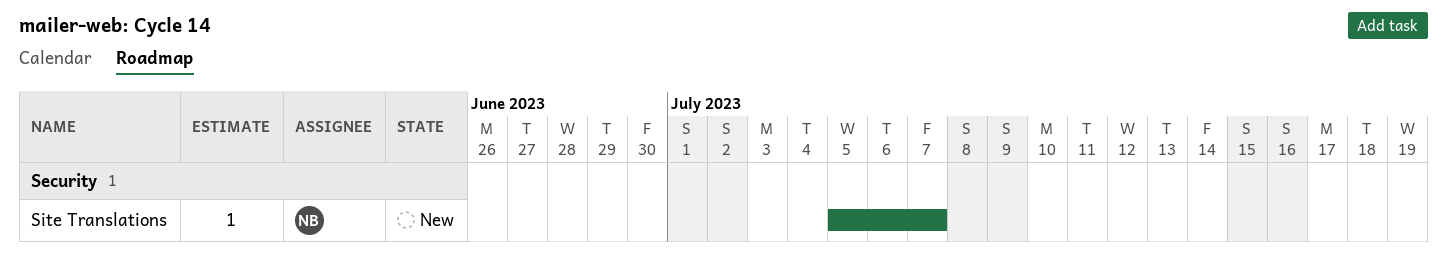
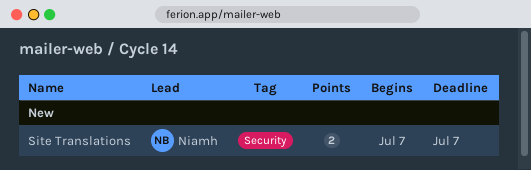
Site Translations, estimate: 1 -> 2
Site Translations, start: Jul 5 -> Jul 7

